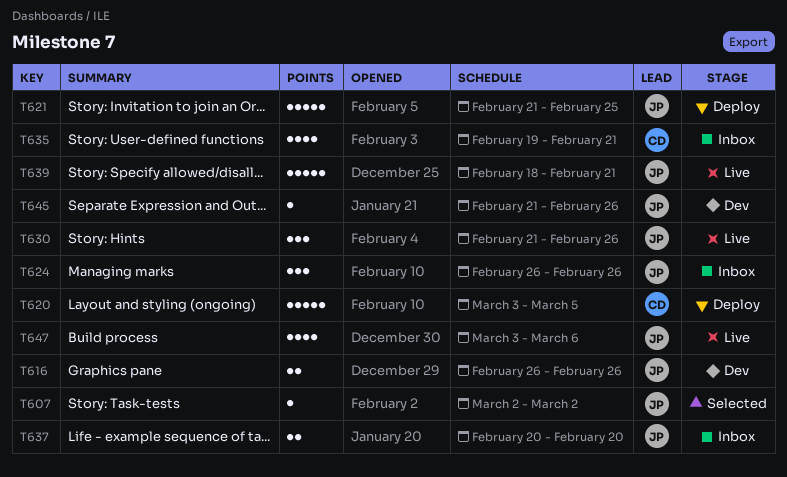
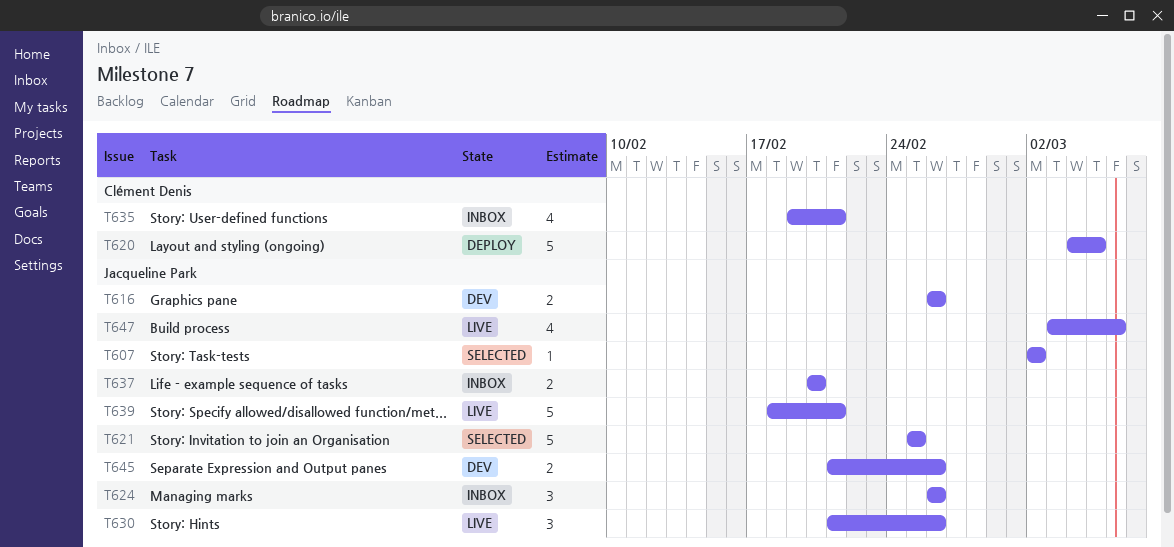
T620, start: Mar 3 -> Mar 4
T621, status: Deploy -> Selected
T621, start: Feb 21 -> Feb 25
T645, estimate: 1 -> 2

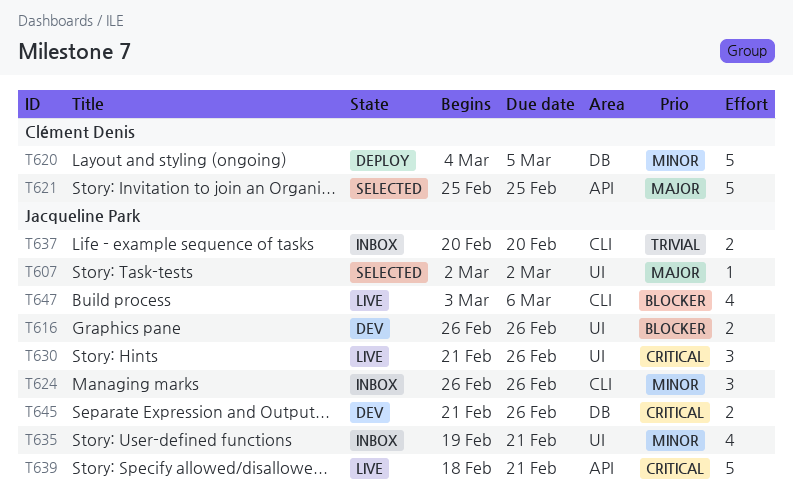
T621, owner: Jacqueline Park -> Clément Denis
T635, owner: Clément Denis -> Jacqueline Park

